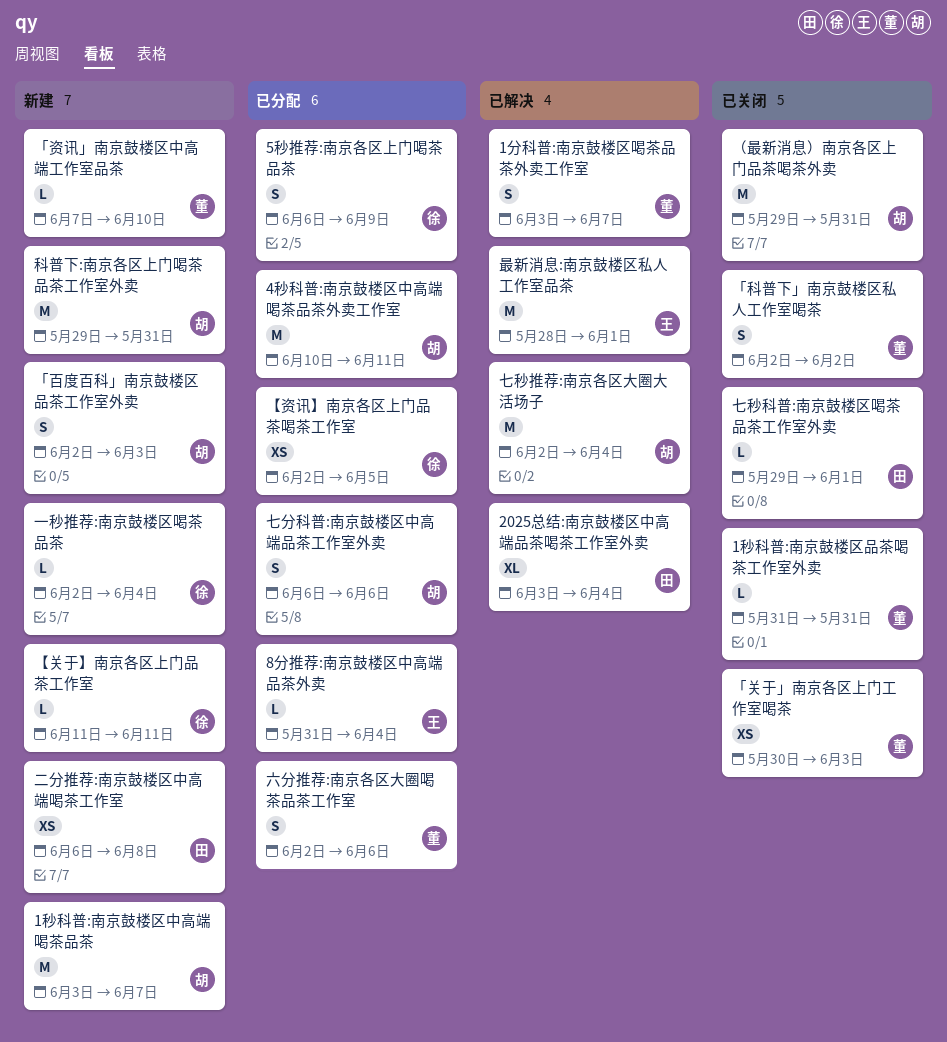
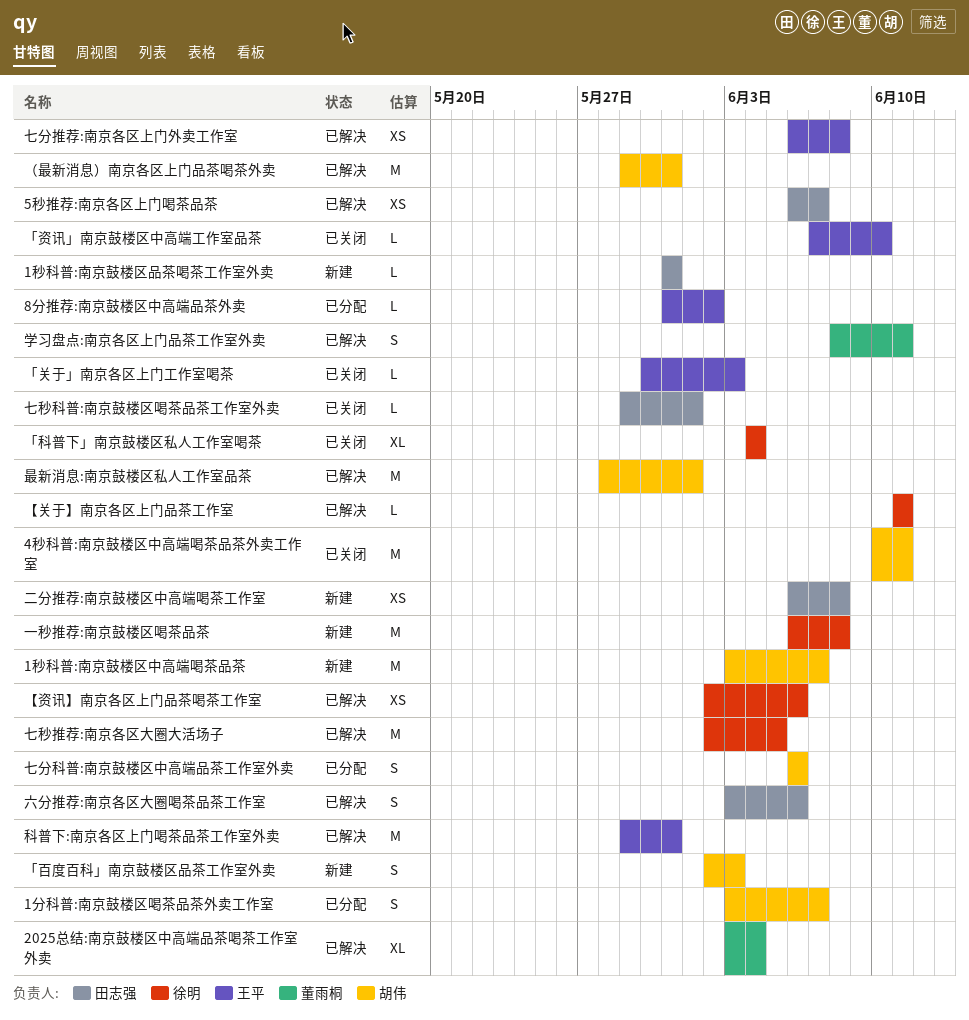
1分科普:南京鼓楼区喝茶品茶外卖工作室, status: 已解决 -> 已分配
1分科普:南京鼓楼区喝茶品茶外卖工作室, owner: 董雨桐 -> 胡伟
1秒科普:南京鼓楼区品茶喝茶工作室外卖, status: 已关闭 -> 新建
1秒科普:南京鼓楼区品茶喝茶工作室外卖, owner: 董雨桐 -> 田志强
2025总结:南京鼓楼区中高端品茶喝茶工作室外卖, owner: 田志强 -> 董雨桐
4秒科普:南京鼓楼区中高端喝茶品茶外卖工作室, status: 已分配 -> 已关闭
5秒推荐:南京各区上门喝茶品茶, status: 已分配 -> 已解决
5秒推荐:南京各区上门喝茶品茶, owner: 徐明 -> 田志强
5秒推荐:南京各区上门喝茶品茶, estimate: S -> XS
5秒推荐:南京各区上门喝茶品茶, due: Jun 9 -> Jun 7
8分推荐:南京鼓楼区中高端品茶外卖, due: Jun 4 -> Jun 2
「关于」南京各区上门工作室喝茶, owner: 董雨桐 -> 王平
「关于」南京各区上门工作室喝茶, estimate: XS -> L
「科普下」南京鼓楼区私人工作室喝茶, owner: 董雨桐 -> 徐明
「科普下」南京鼓楼区私人工作室喝茶, estimate: S -> XL
「科普下」南京鼓楼区私人工作室喝茶, start: Jun 2 -> Jun 4
「科普下」南京鼓楼区私人工作室喝茶, due: Jun 2 -> Jun 4
「资讯」南京鼓楼区中高端工作室品茶, status: 新建 -> 已关闭
「资讯」南京鼓楼区中高端工作室品茶, owner: 董雨桐 -> 王平
【关于】南京各区上门品茶工作室, status: 新建 -> 已解决
【资讯】南京各区上门品茶喝茶工作室, status: 已分配 -> 已解决
【资讯】南京各区上门品茶喝茶工作室, due: Jun 5 -> Jun 6
一秒推荐:南京鼓楼区喝茶品茶, estimate: L -> M
一秒推荐:南京鼓楼区喝茶品茶, start: Jun 2 -> Jun 6
一秒推荐:南京鼓楼区喝茶品茶, due: Jun 4 -> Jun 8
七分推荐:南京各区上门外卖工作室: none -> present
七秒推荐:南京各区大圈大活场子, owner: 胡伟 -> 徐明
七秒推荐:南京各区大圈大活场子, due: Jun 4 -> Jun 5
六分推荐:南京各区大圈喝茶品茶工作室, status: 已分配 -> 已解决
六分推荐:南京各区大圈喝茶品茶工作室, owner: 董雨桐 -> 田志强
六分推荐:南京各区大圈喝茶品茶工作室, start: Jun 2 -> Jun 3
学习盘点:南京各区上门品茶工作室外卖: none -> present
最新消息:南京鼓楼区私人工作室品茶, owner: 王平 -> 胡伟
科普下:南京各区上门喝茶品茶工作室外卖, status: 新建 -> 已解决
科普下:南京各区上门喝茶品茶工作室外卖, owner: 胡伟 -> 王平
（最新消息）南京各区上门品茶喝茶外卖, status: 已关闭 -> 已解决

